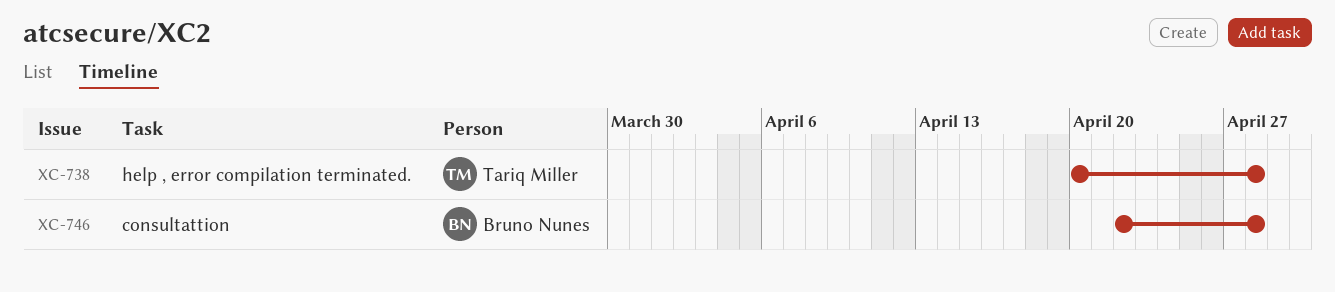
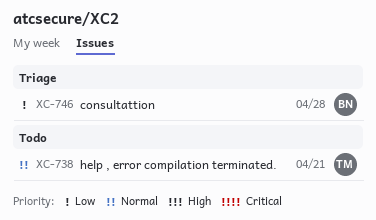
XC-738, due: Apr 28 -> Apr 21

